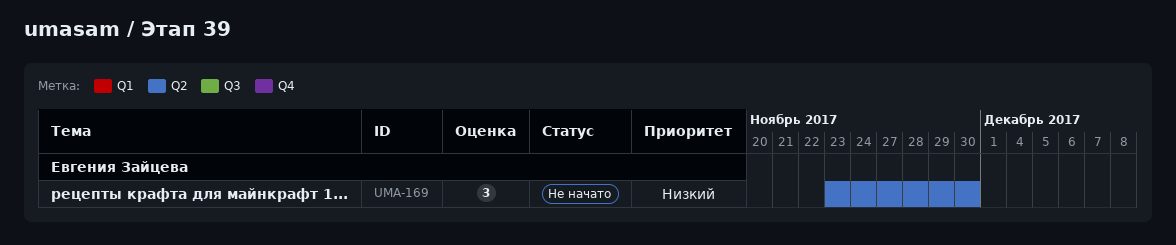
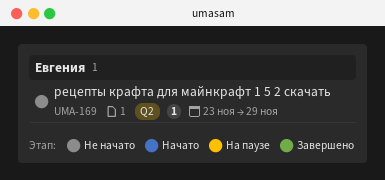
UMA-169, estimate: 3 -> 1
UMA-169, due: Nov 30 -> Nov 29

